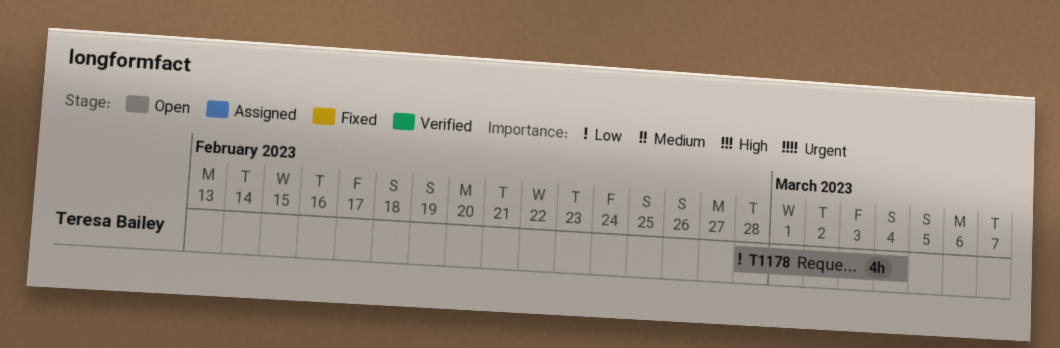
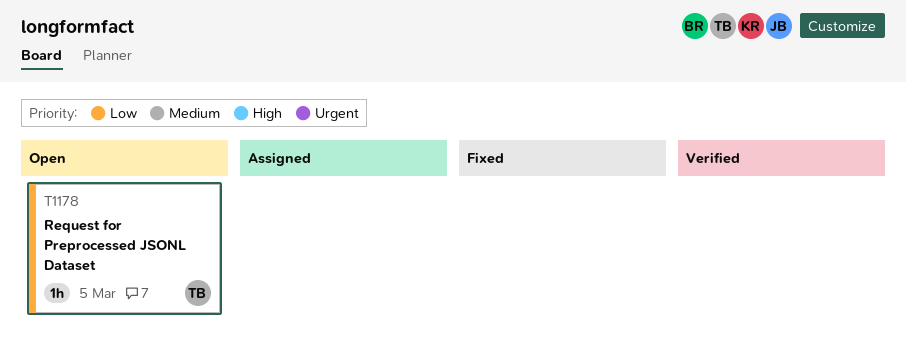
T1178, estimate: 4h -> 1h
T1178, due: Mar 4 -> Mar 5

